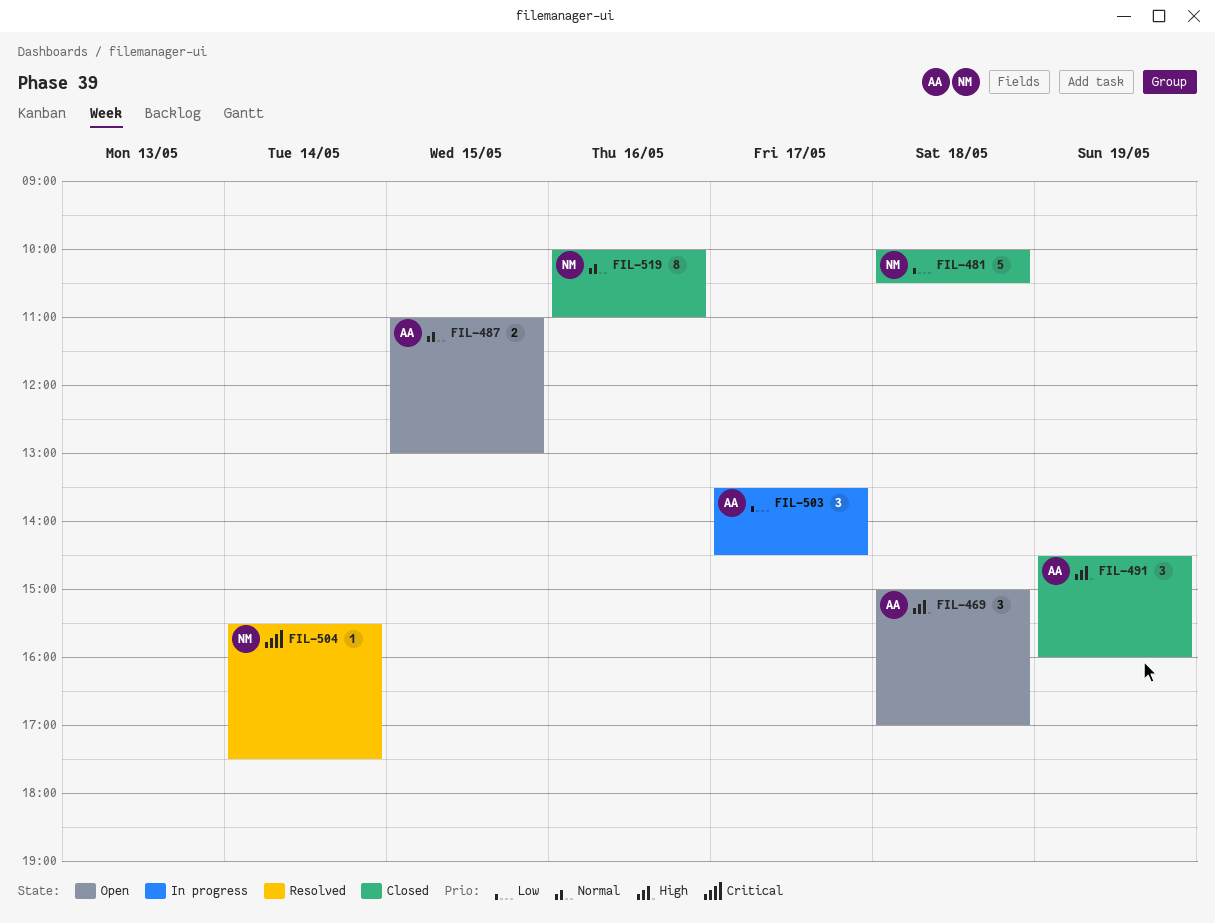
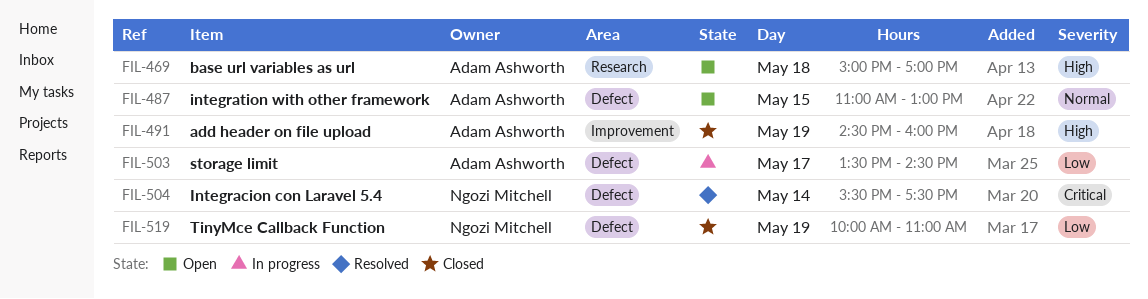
FIL-481: present -> none
FIL-519, priority: Normal -> Low
FIL-519, day: May 16 -> May 19

